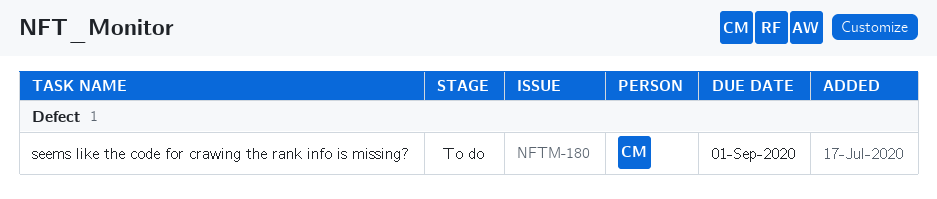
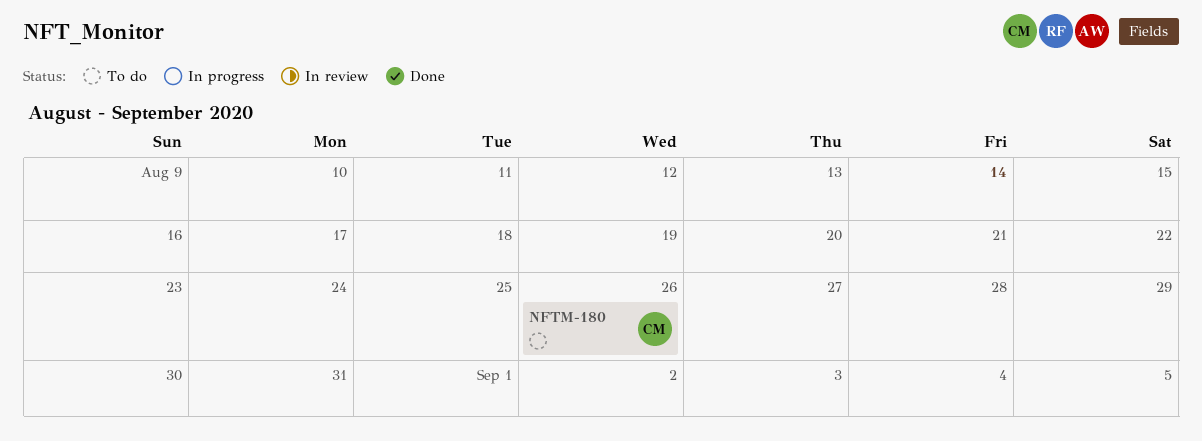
NFTM-180, due: Sep 1 -> Aug 26

